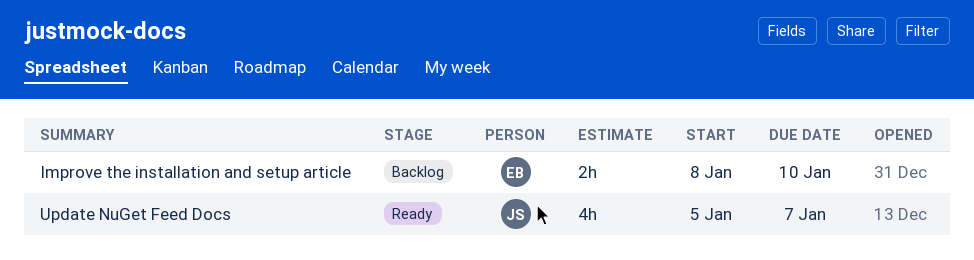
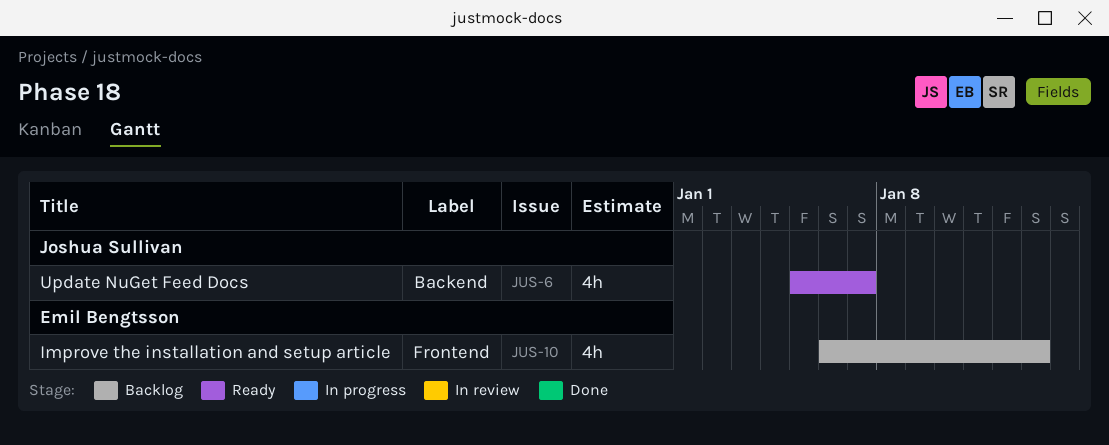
Improve the installation and setup article, estimate: 2h -> 4h
Improve the installation and setup article, start: Jan 8 -> Jan 6
Improve the installation and setup article, due: Jan 10 -> Jan 13

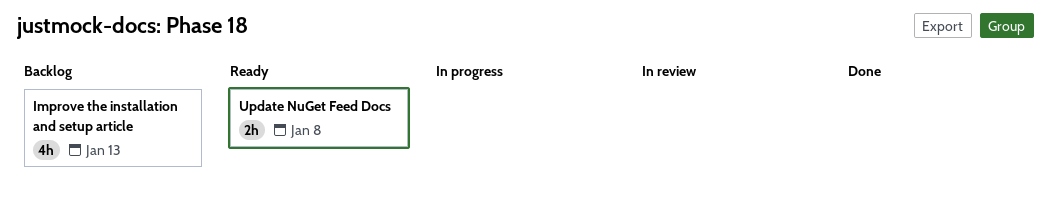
Update NuGet Feed Docs, estimate: 4h -> 2h
Update NuGet Feed Docs, due: Jan 7 -> Jan 8

